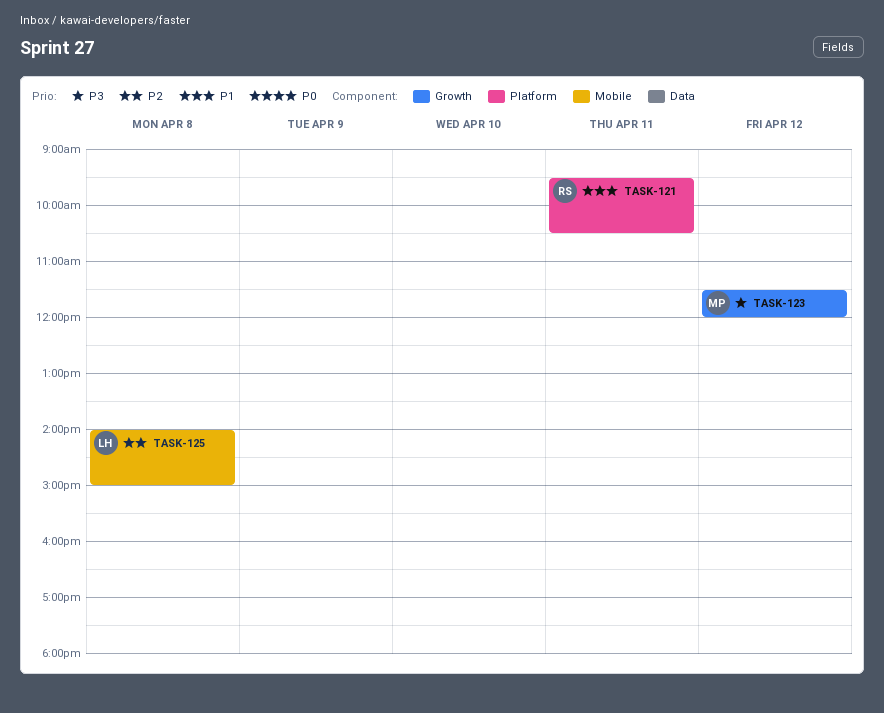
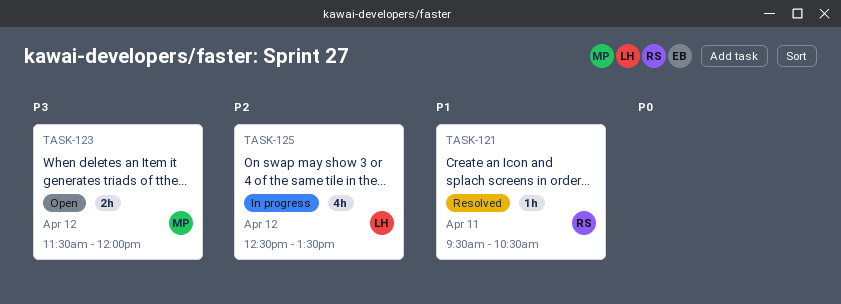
TASK-125, day: Apr 8 -> Apr 12
TASK-125, begins: 14:00 -> 12:30
TASK-125, ends: 15:00 -> 13:30

